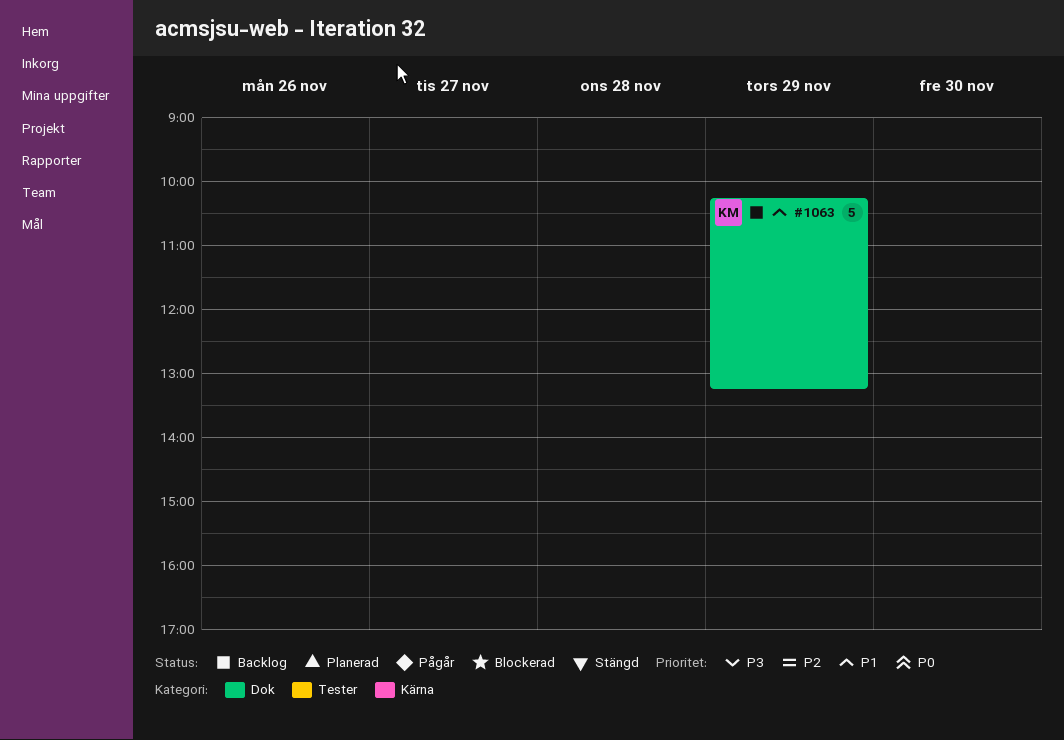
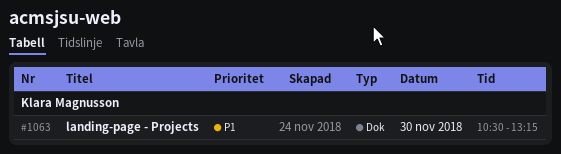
#1063, day: Nov 29 -> Nov 30
#1063, begins: 10:15 -> 10:30

